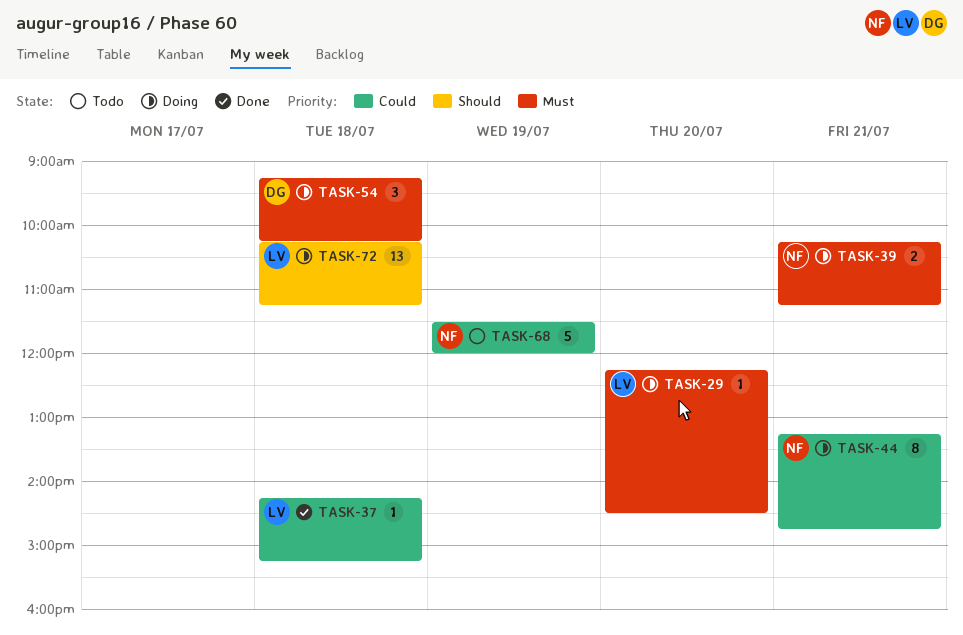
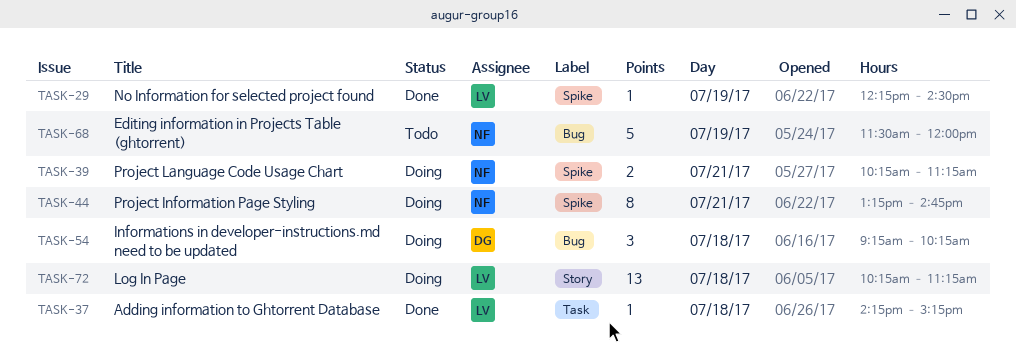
TASK-29, status: Doing -> Done
TASK-29, day: Jul 20 -> Jul 19

